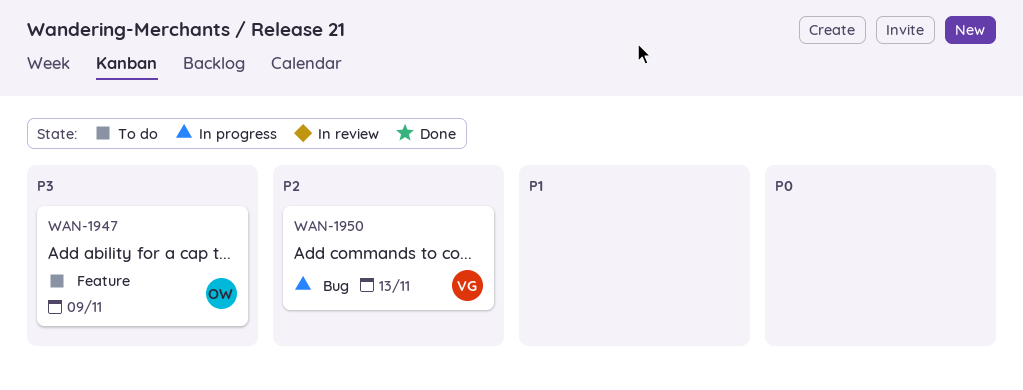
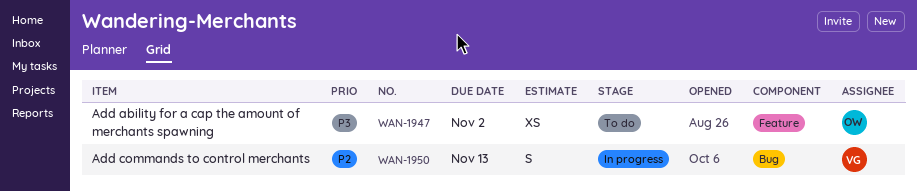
WAN-1947, due: Nov 9 -> Nov 2

